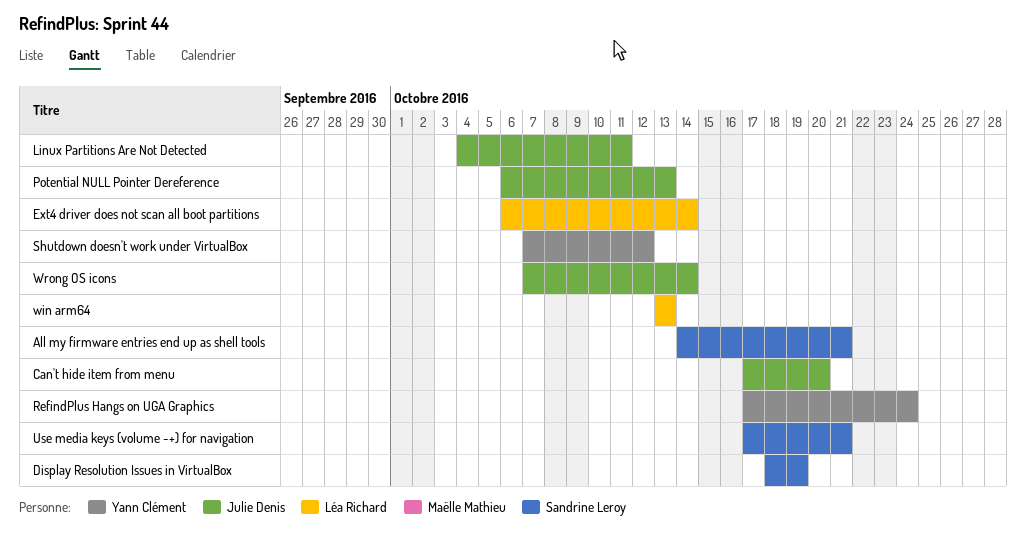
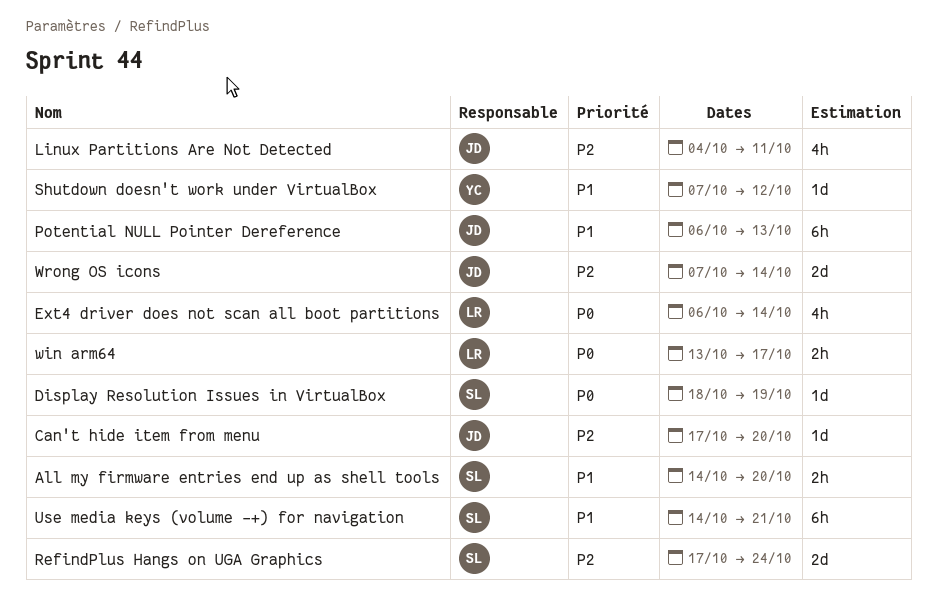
All my firmware entries end up as shell tools, due: Oct 21 -> Oct 20
RefindPlus Hangs on UGA Graphics, owner: Yann Clément -> Sandrine Leroy
Use media keys (volume -+) for navigation, start: Oct 17 -> Oct 14
win arm64, due: Oct 13 -> Oct 17

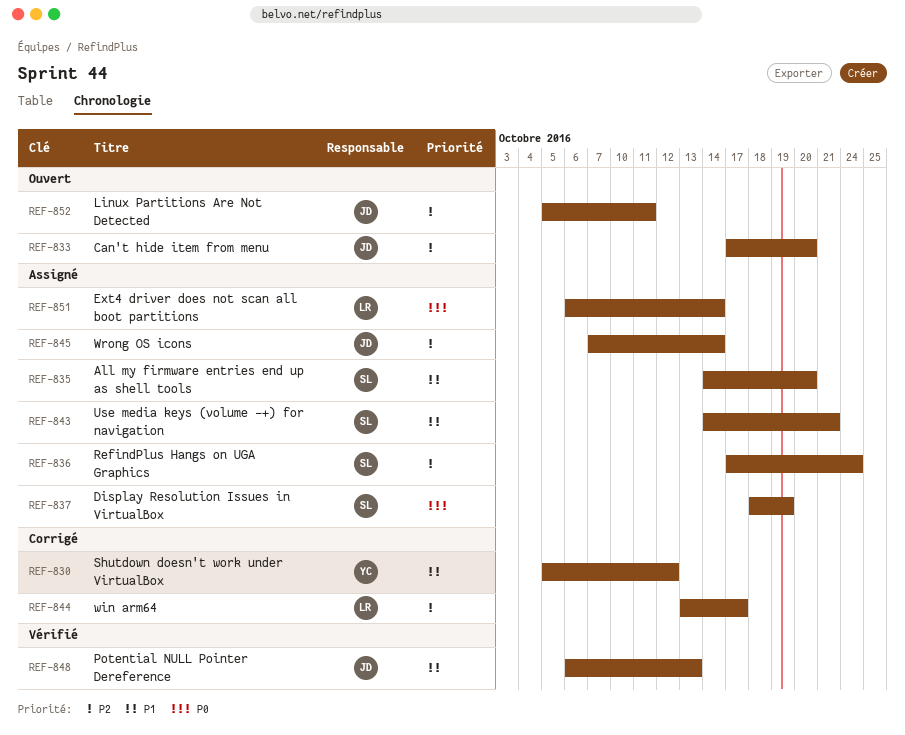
Linux Partitions Are Not Detected, start: Oct 4 -> Oct 5
Shutdown doesn't work under VirtualBox, start: Oct 7 -> Oct 5
win arm64, priority: P0 -> P2

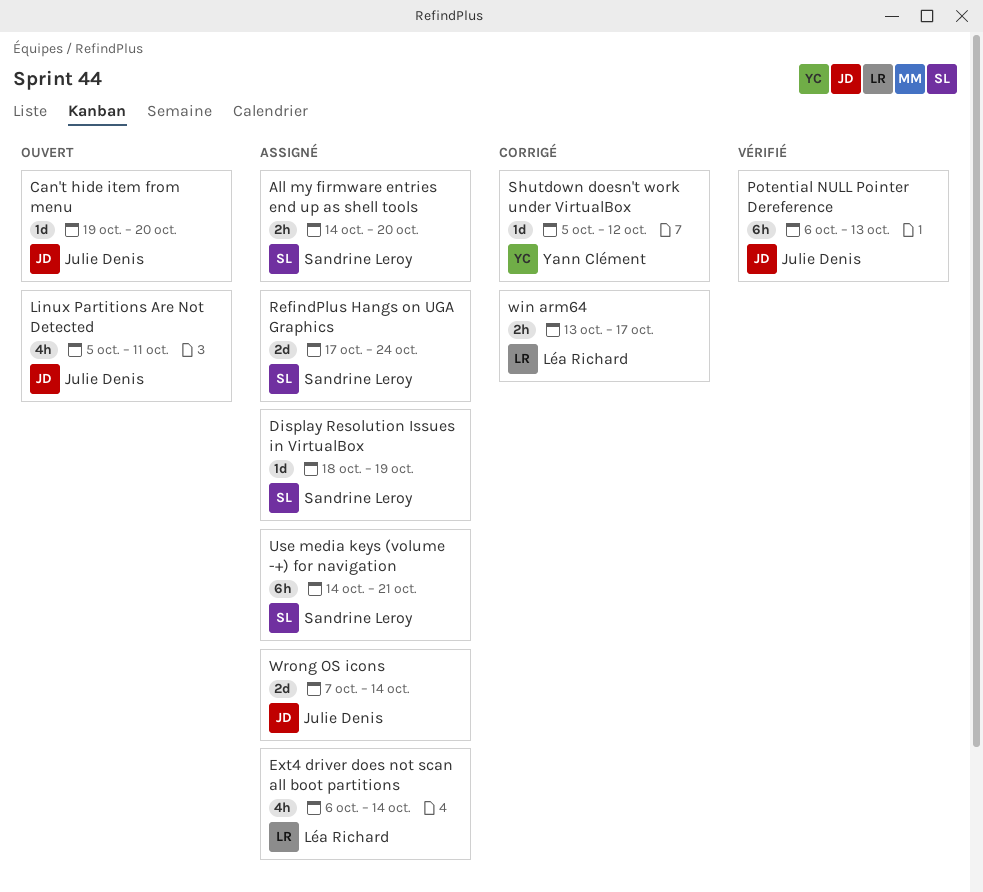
Can't hide item from menu, start: Oct 17 -> Oct 19

